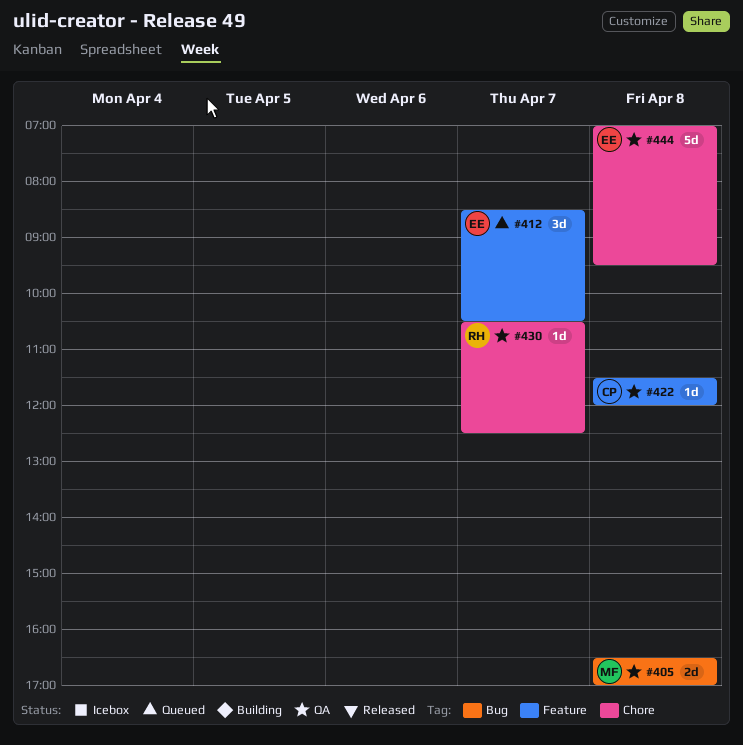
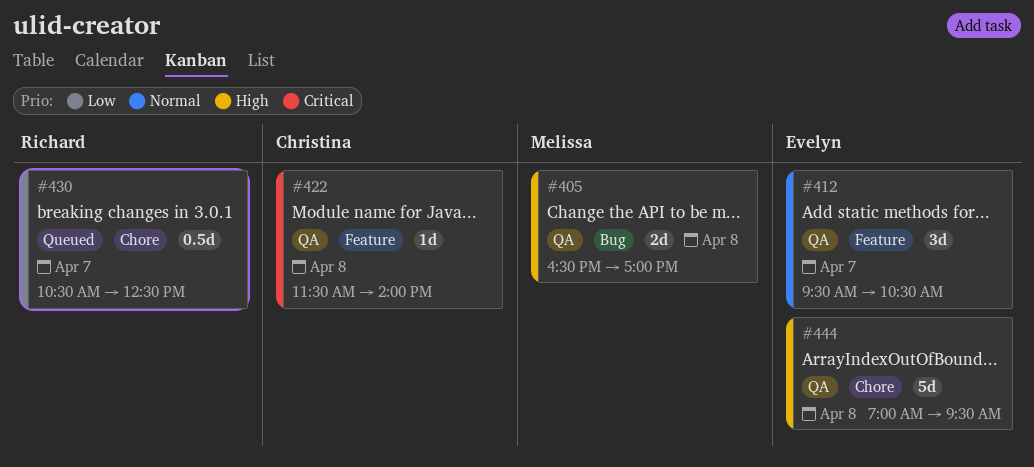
#412, status: Queued -> QA
#412, begins: 08:30 -> 09:30
#422, ends: 12:00 -> 14:00
#430, status: QA -> Queued
#430, estimate: 1d -> 0.5d

